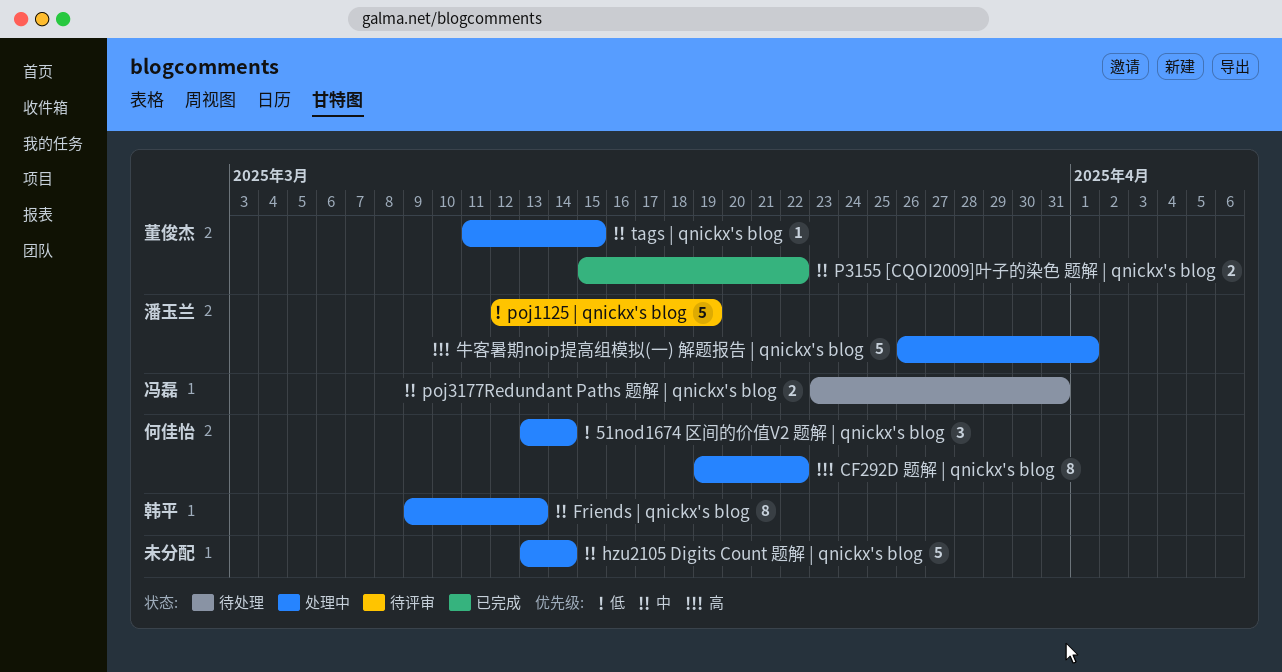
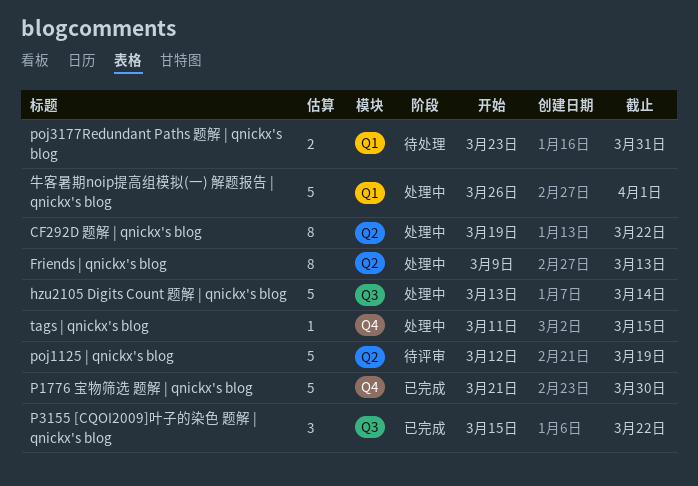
51nod1674 区间的价值V2 题解 | qnickx's blog: present -> none
P1776 宝物筛选 题解 | qnickx's blog: none -> present
P3155 [CQOI2009]叶子的染色 题解 | qnickx's blog, estimate: 2 -> 3

